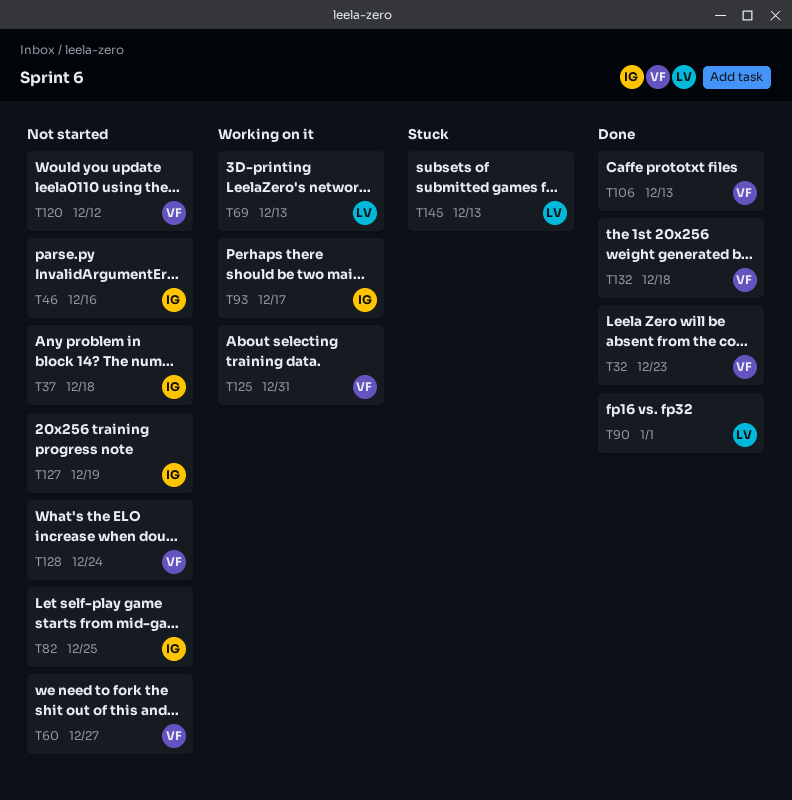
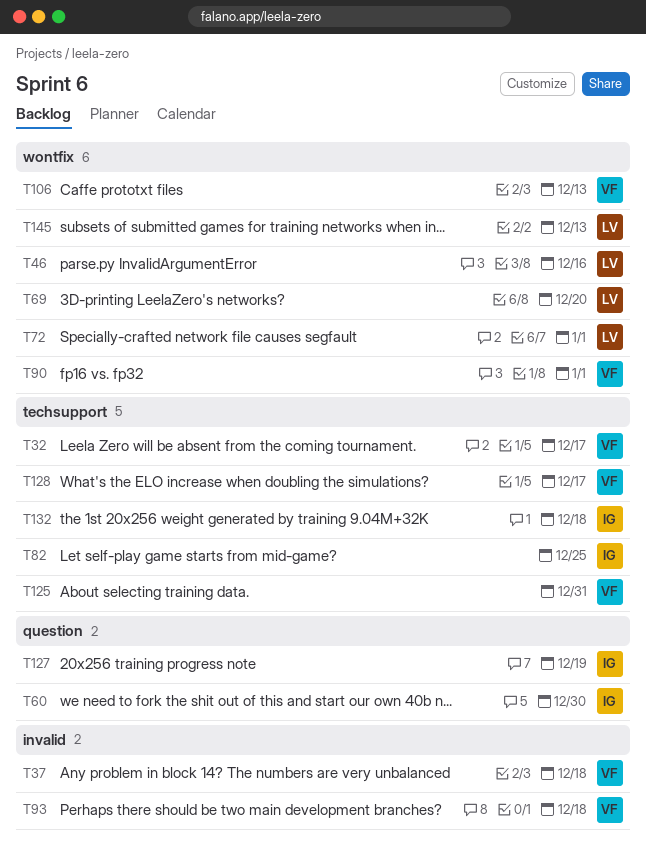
T32, due: Dec 23 -> Dec 17
T37, owner: IG -> VF
T46, owner: IG -> LV
T60, owner: VF -> IG
T60, due: Dec 27 -> Dec 30
T69, due: Dec 13 -> Dec 20
T72: none -> present
T90, owner: LV -> VF
T93, owner: IG -> VF
T93, due: Dec 17 -> Dec 18
T120: present -> none
T128, due: Dec 24 -> Dec 17
T132, owner: VF -> IG

